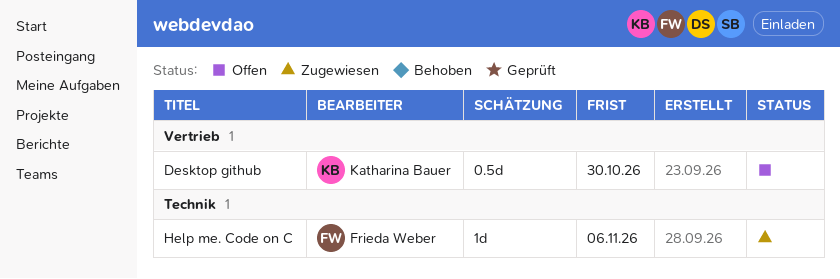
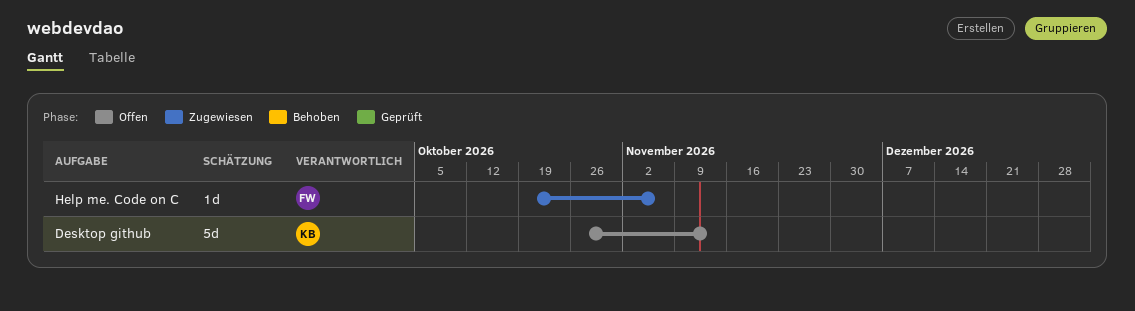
Desktop github, estimate: 0.5d -> 5d
Desktop github, due: Oct 30 -> Nov 13

